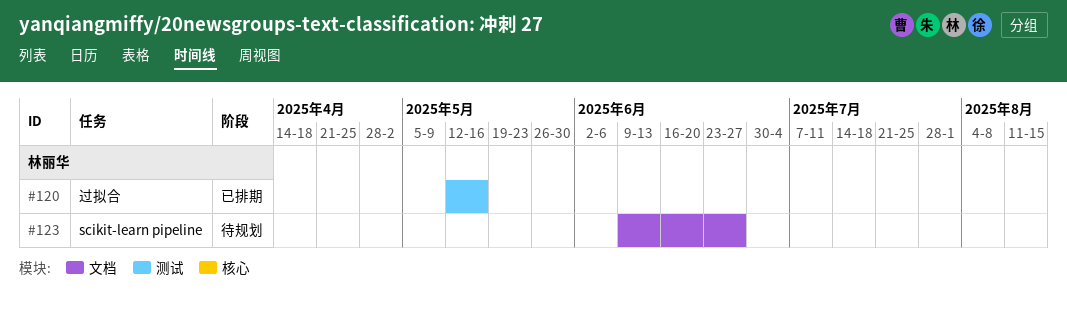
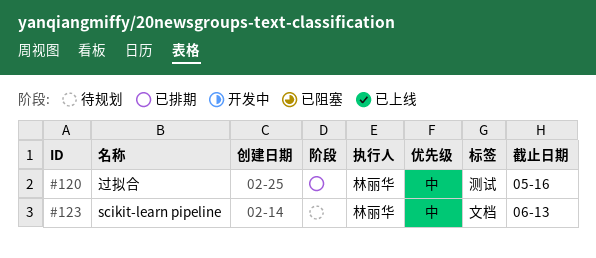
#123, due: Jun 27 -> Jun 13

